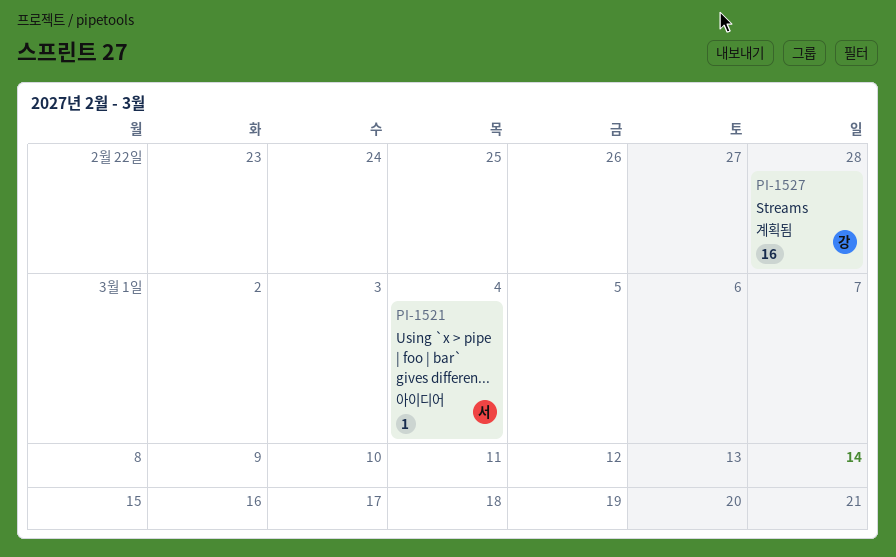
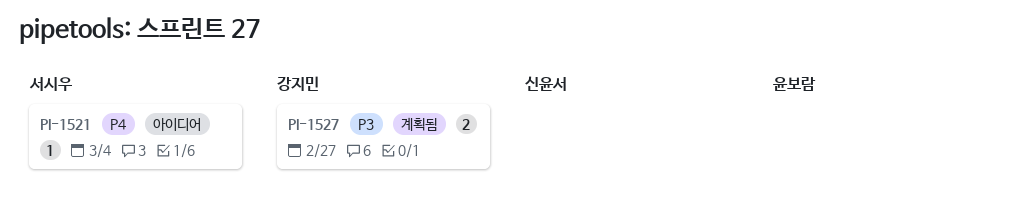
PI-1527, estimate: 16 -> 2
PI-1527, due: Feb 28 -> Feb 27

